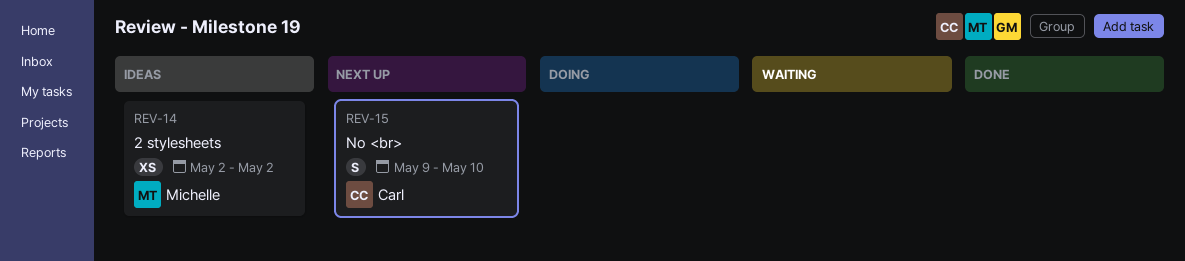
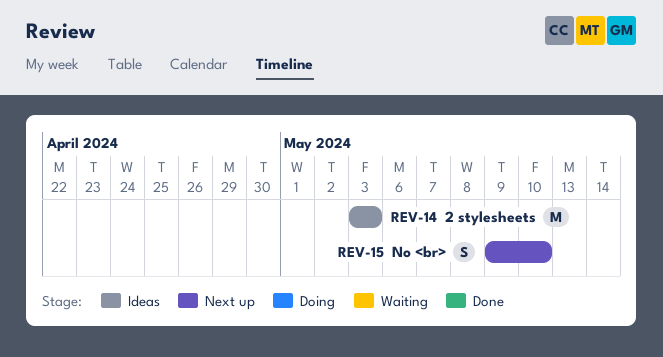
REV-14, estimate: XS -> M
REV-14, start: May 2 -> May 3
REV-14, due: May 2 -> May 3

